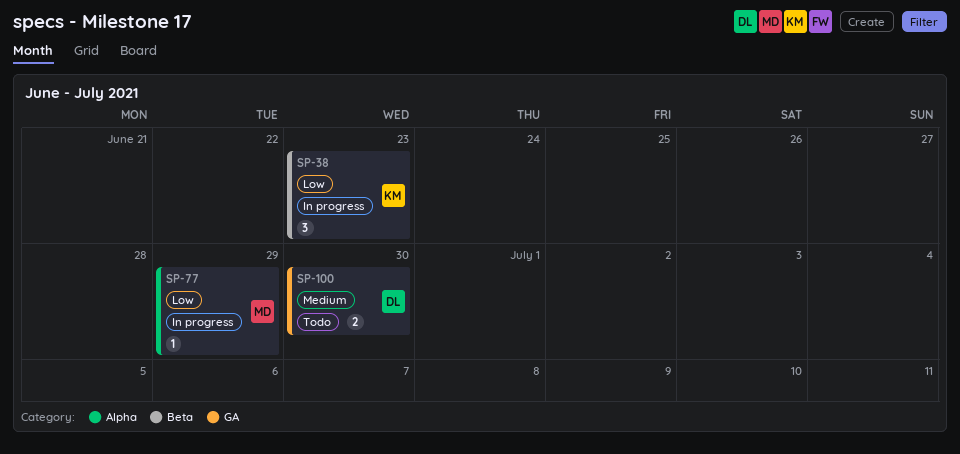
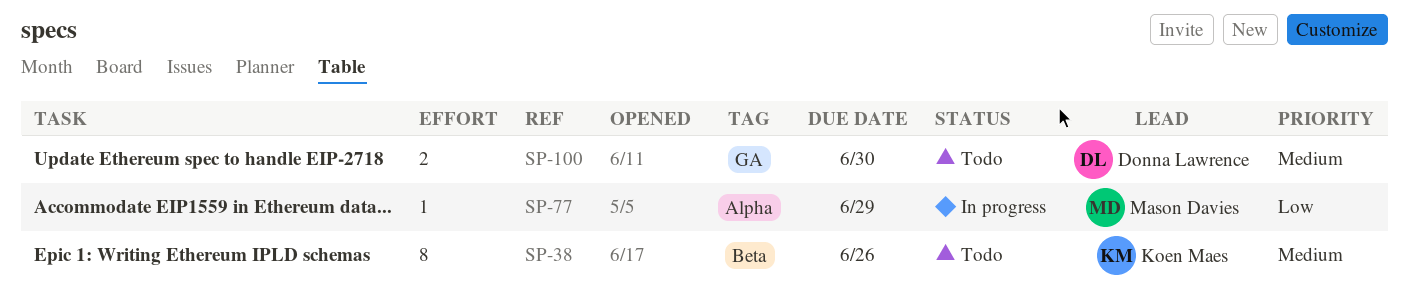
SP-38, status: In progress -> Todo
SP-38, priority: Low -> Medium
SP-38, estimate: 3 -> 8
SP-38, due: Jun 23 -> Jun 26

